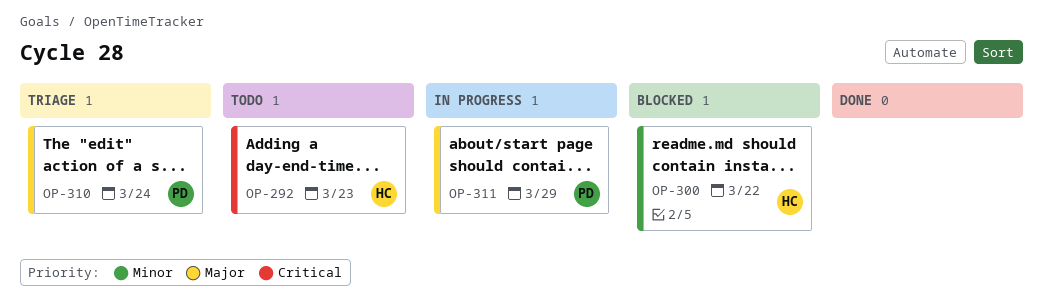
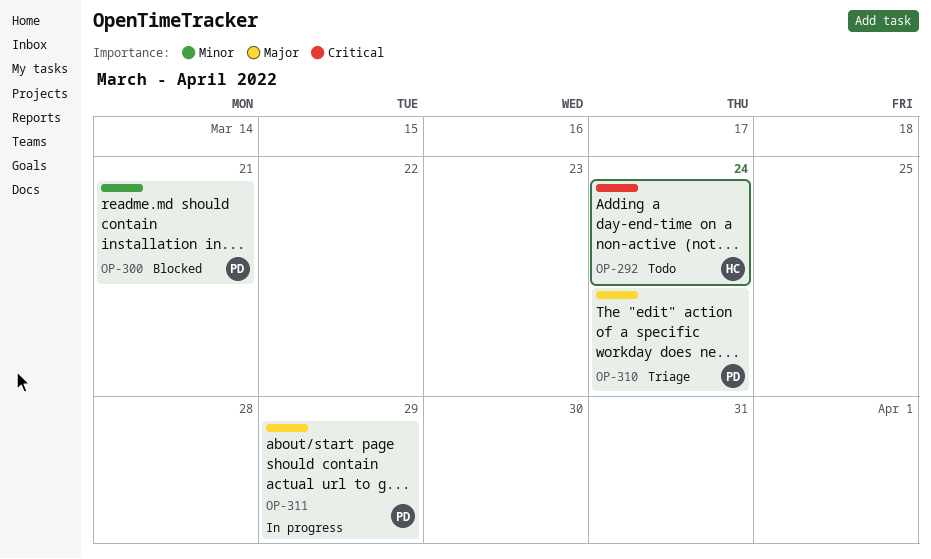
OP-292, due: Mar 23 -> Mar 24
OP-300, owner: HC -> PD
OP-300, due: Mar 22 -> Mar 21

